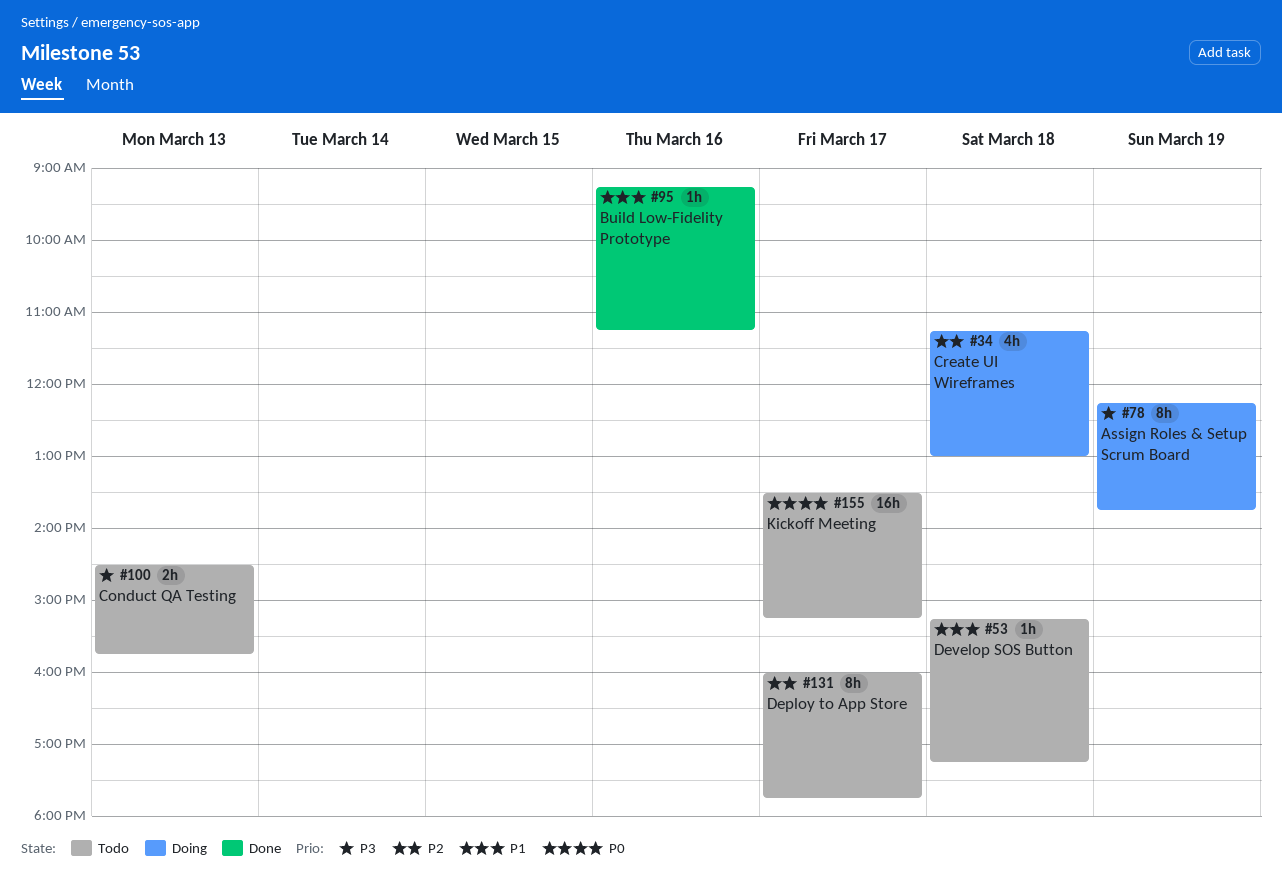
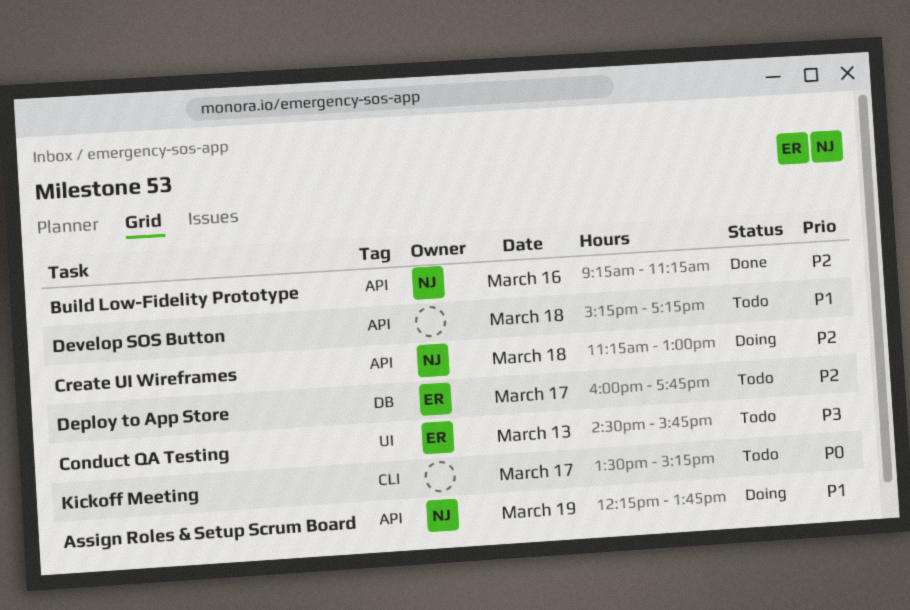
Assign Roles & Setup Scrum Board, priority: P3 -> P1
Build Low-Fidelity Prototype, priority: P1 -> P2

